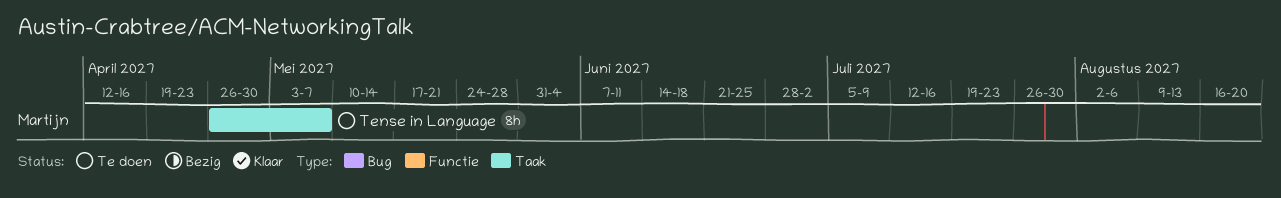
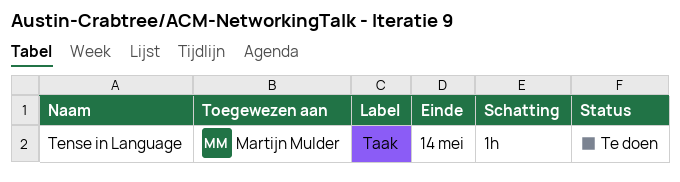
Tense in Language, estimate: 8h -> 1h
Tense in Language, due: May 7 -> May 14

